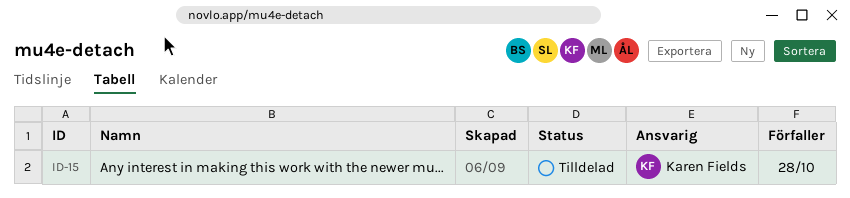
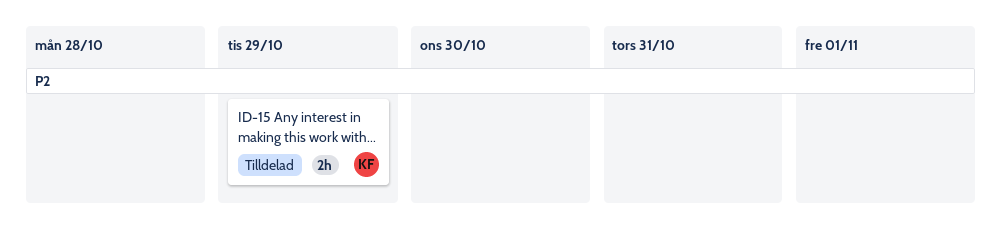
ID-15, due: Oct 28 -> Oct 29

